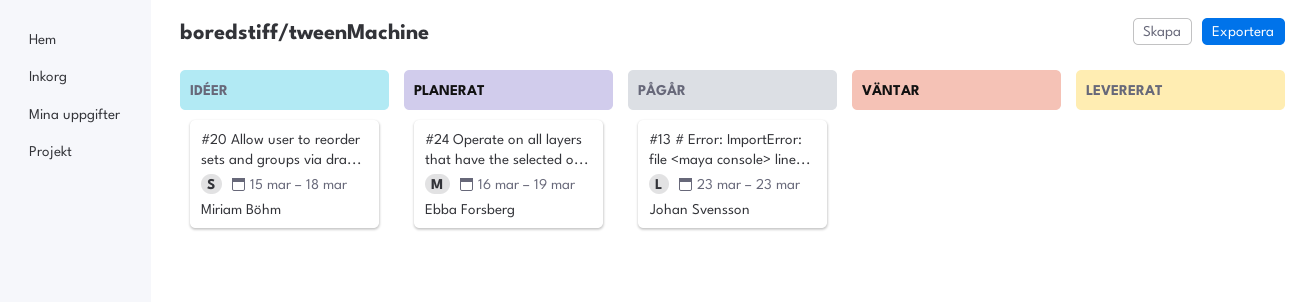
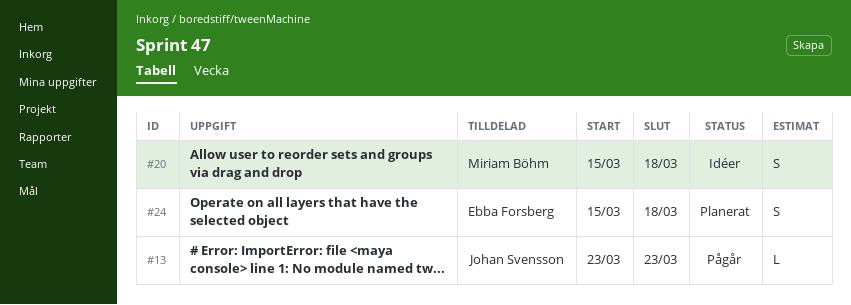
#24, estimate: M -> S
#24, start: Mar 16 -> Mar 15
#24, due: Mar 19 -> Mar 18

